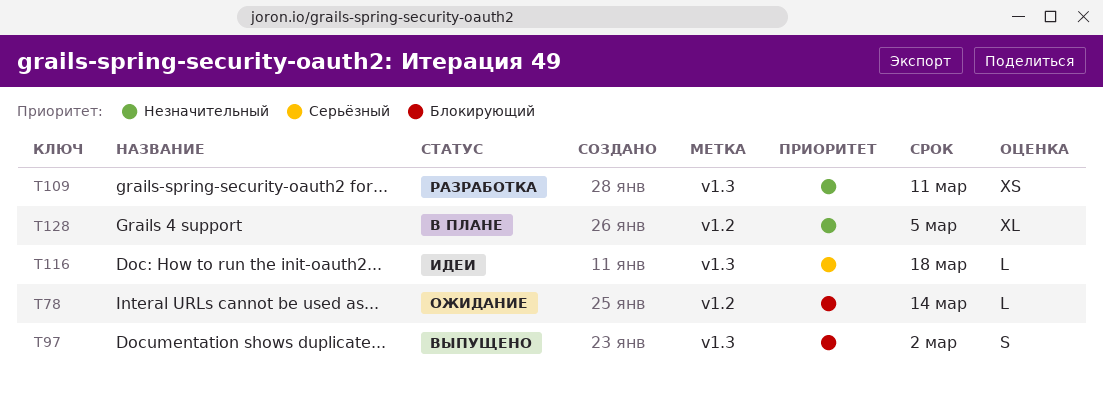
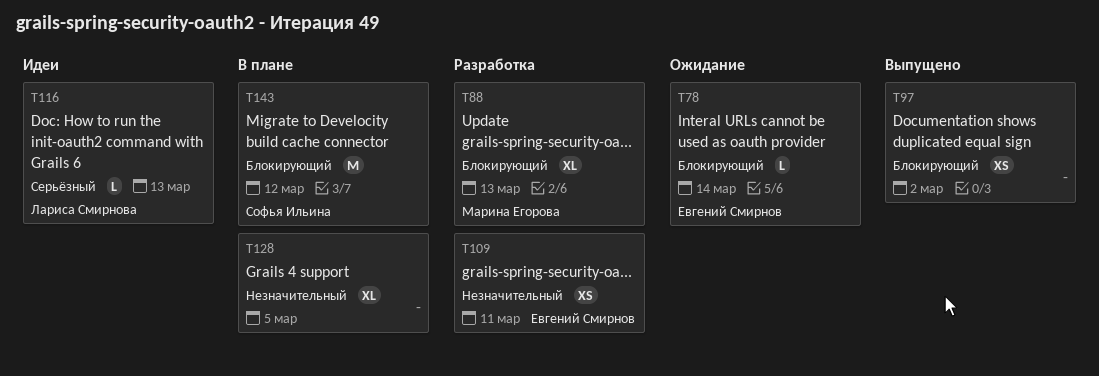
T88: none -> present
T97, estimate: S -> XS
T116, due: Mar 18 -> Mar 13
T143: none -> present

